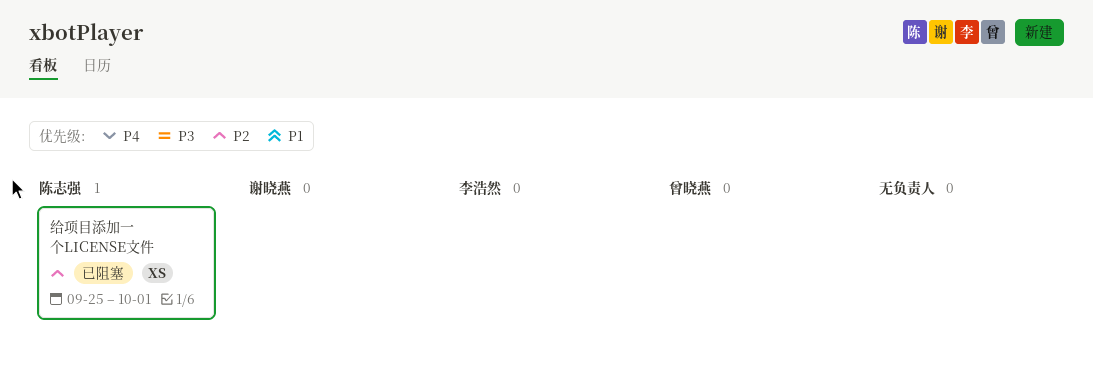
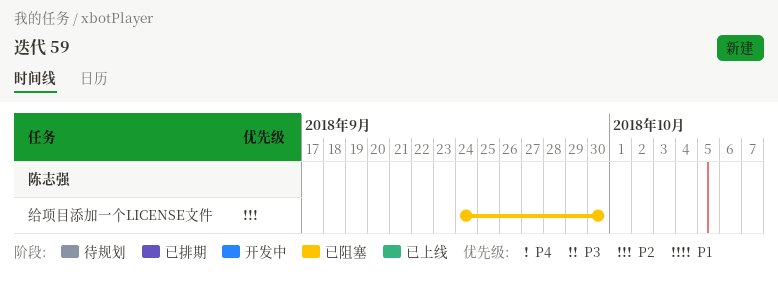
给项目添加一个LICENSE文件, start: Sep 25 -> Sep 24
给项目添加一个LICENSE文件, due: Oct 1 -> Sep 30

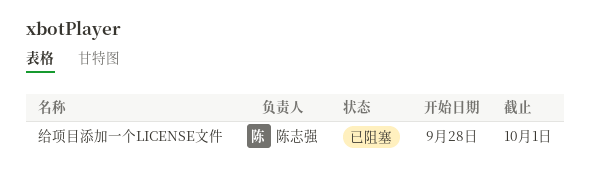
给项目添加一个LICENSE文件, start: Sep 24 -> Sep 28
给项目添加一个LICENSE文件, due: Sep 30 -> Oct 1

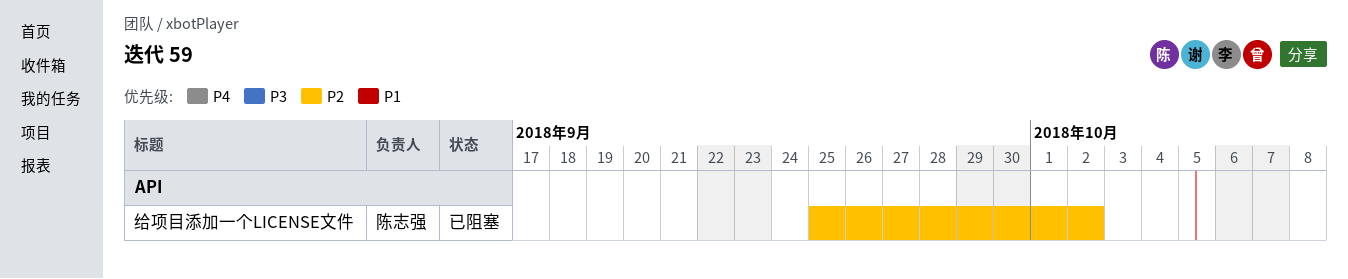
给项目添加一个LICENSE文件, start: Sep 28 -> Sep 25
给项目添加一个LICENSE文件, due: Oct 1 -> Oct 2

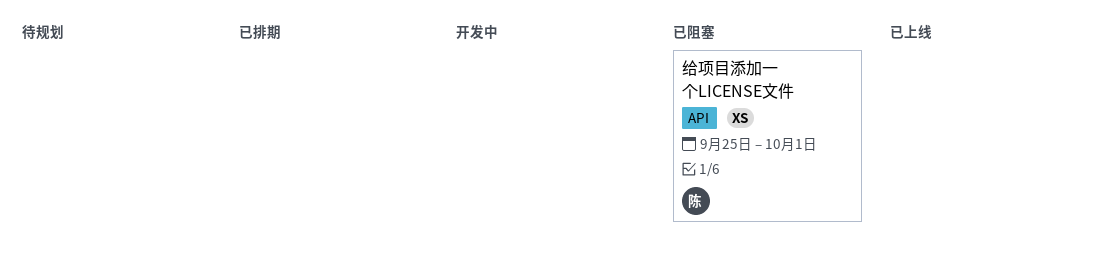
给项目添加一个LICENSE文件, due: Oct 2 -> Oct 1

